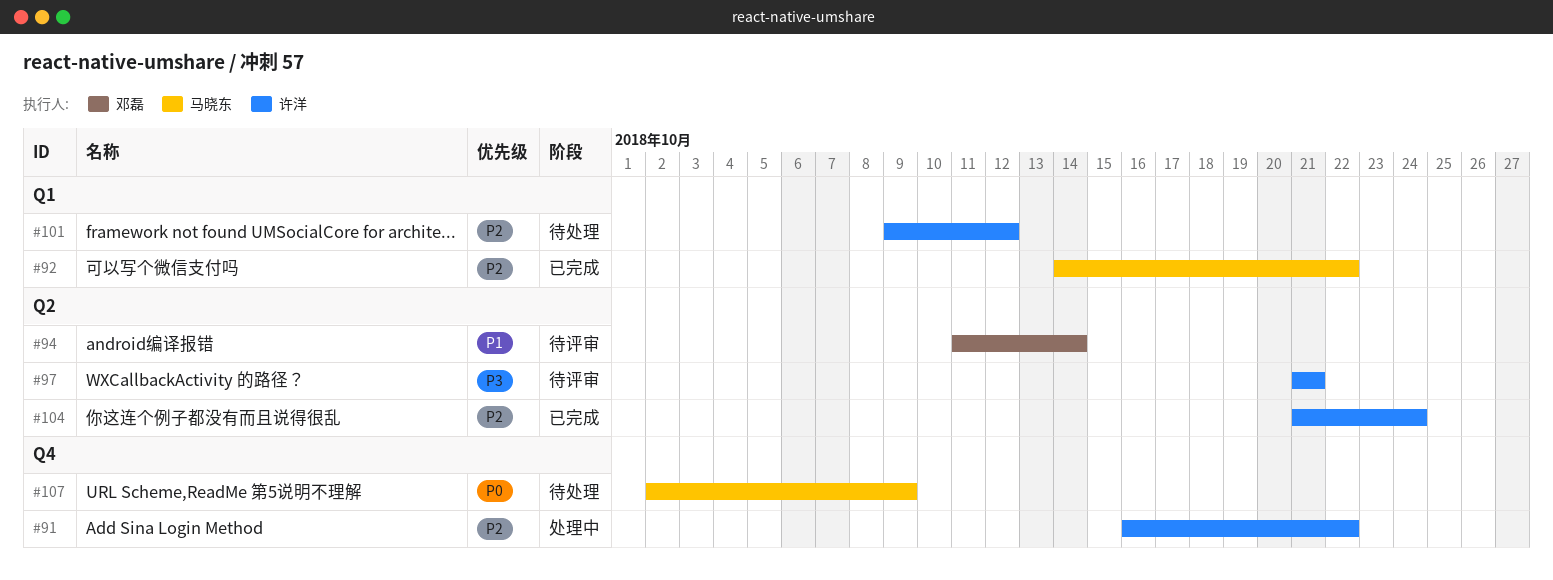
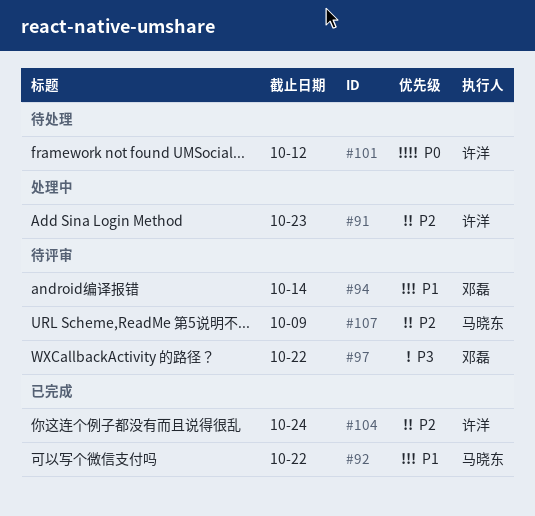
#91, due: Oct 22 -> Oct 23
#92, priority: P2 -> P1
#97, owner: 许洋 -> 邓磊
#97, due: Oct 21 -> Oct 22
#101, priority: P2 -> P0
#107, status: 待处理 -> 待评审
#107, priority: P0 -> P2

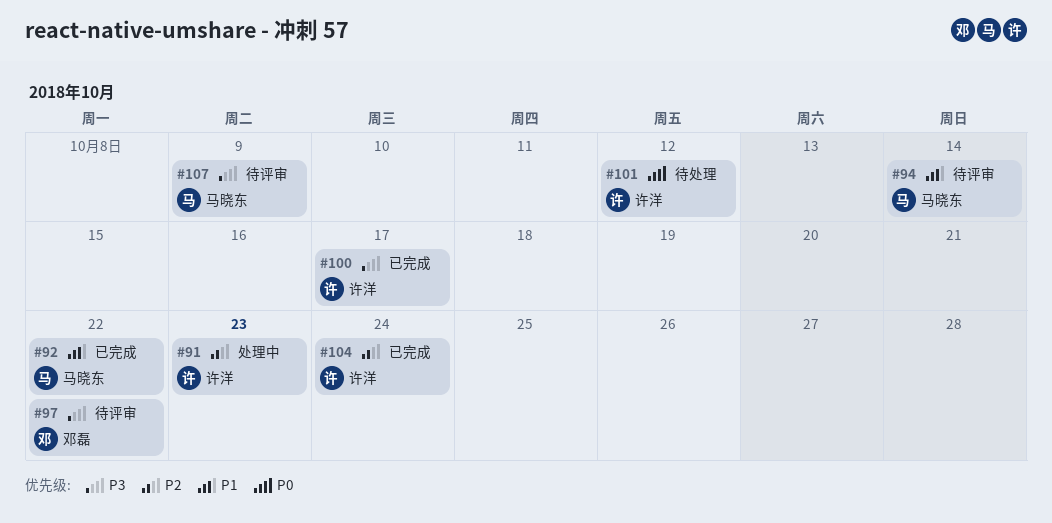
#94, owner: 邓磊 -> 马晓东
#100: none -> present
#107, priority: P2 -> P3

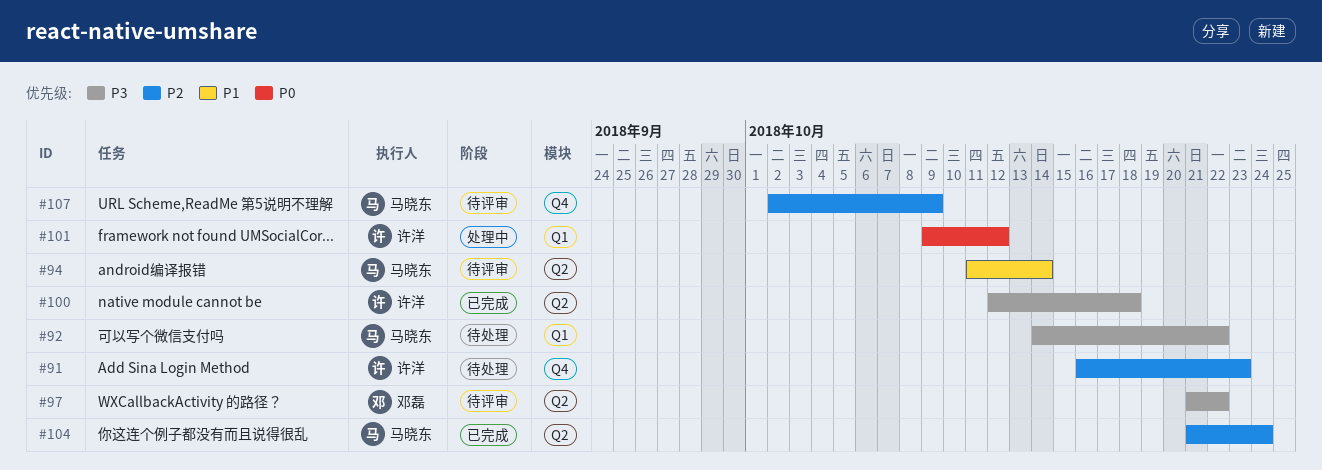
#91, status: 处理中 -> 待处理
#92, status: 已完成 -> 待处理
#92, priority: P1 -> P3
#100, due: Oct 17 -> Oct 18
#101, status: 待处理 -> 处理中
#104, owner: 许洋 -> 马晓东
#107, priority: P3 -> P2

